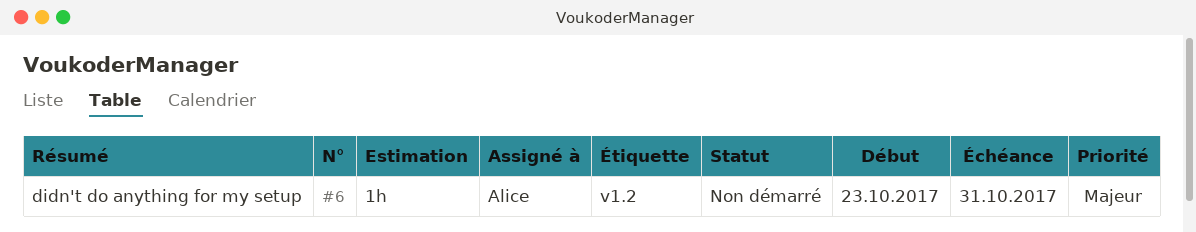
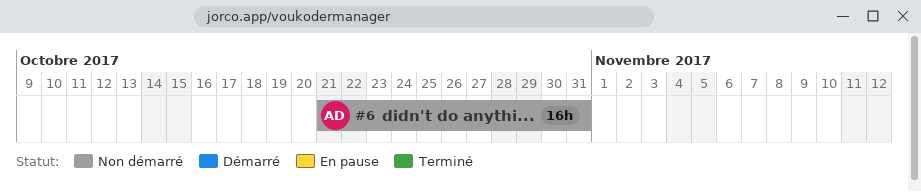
#6, estimate: 1h -> 16h
#6, start: Oct 23 -> Oct 21

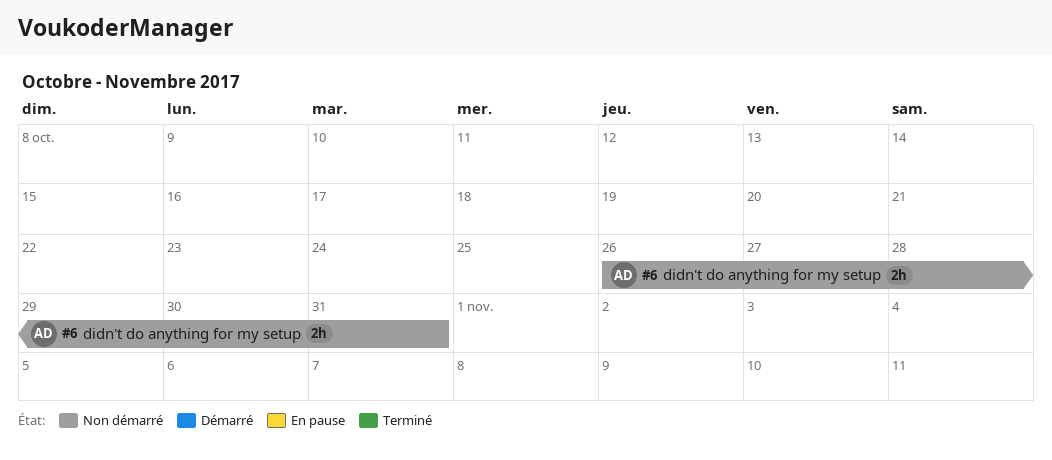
#6, estimate: 16h -> 2h
#6, start: Oct 21 -> Oct 26

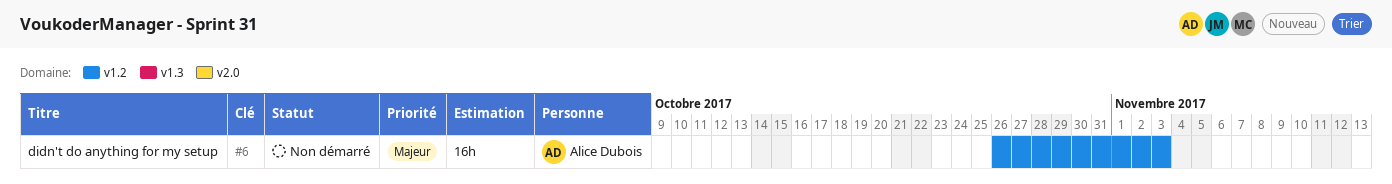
#6, estimate: 2h -> 16h
#6, due: Oct 31 -> Nov 3

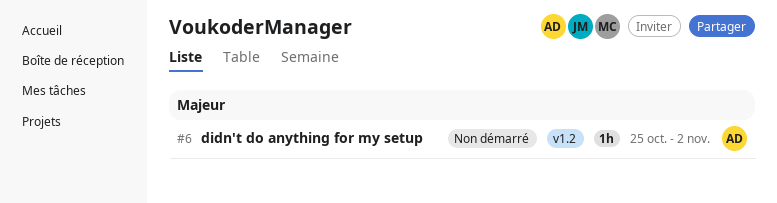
#6, estimate: 16h -> 1h
#6, start: Oct 26 -> Oct 25
#6, due: Nov 3 -> Nov 2

